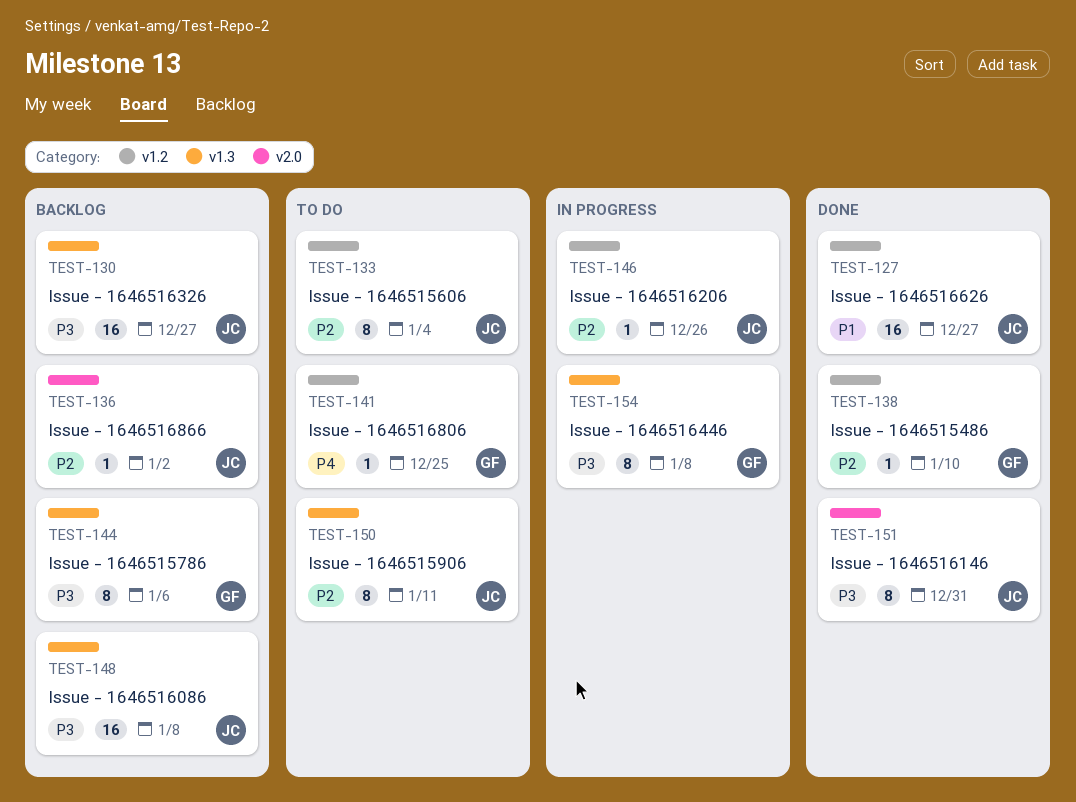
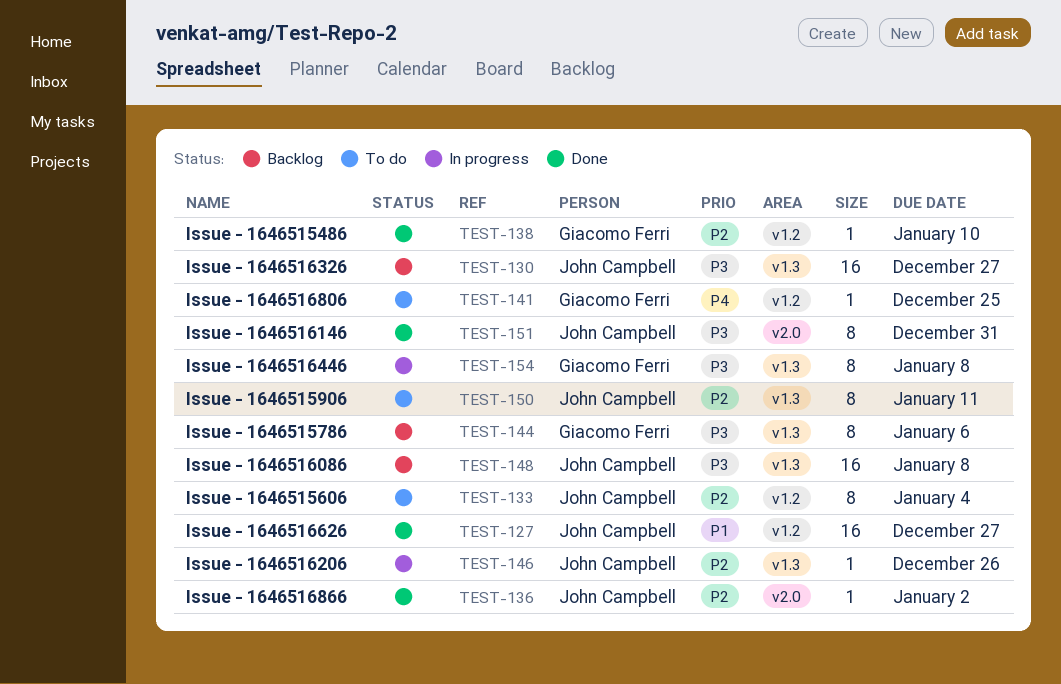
TEST-136, status: Backlog -> Done
TEST-146, label: v1.2 -> v1.3

